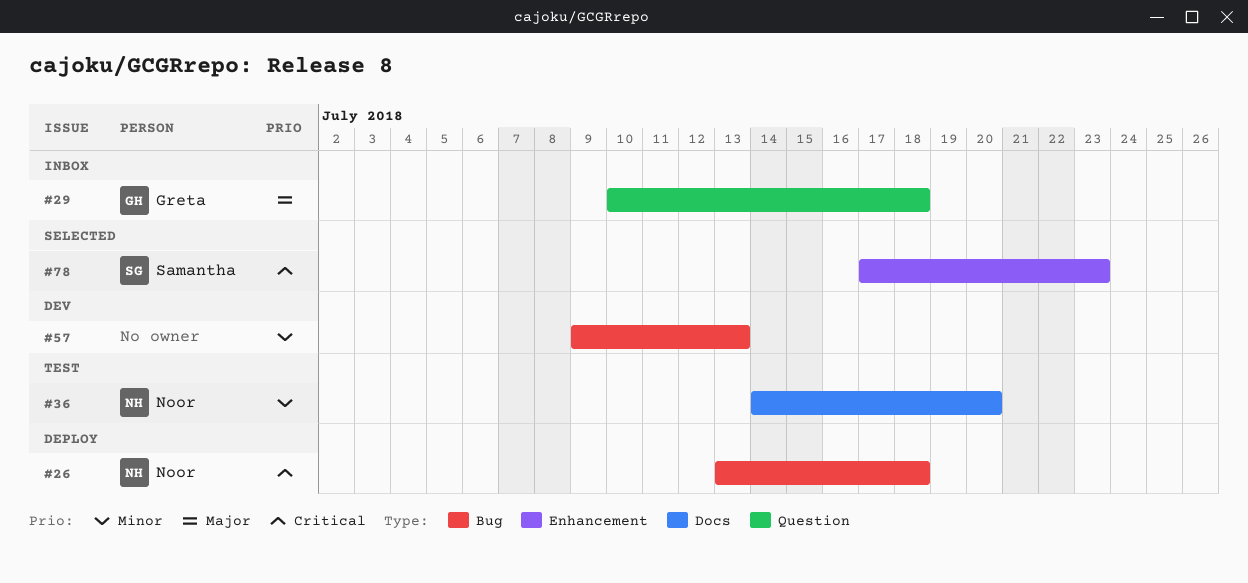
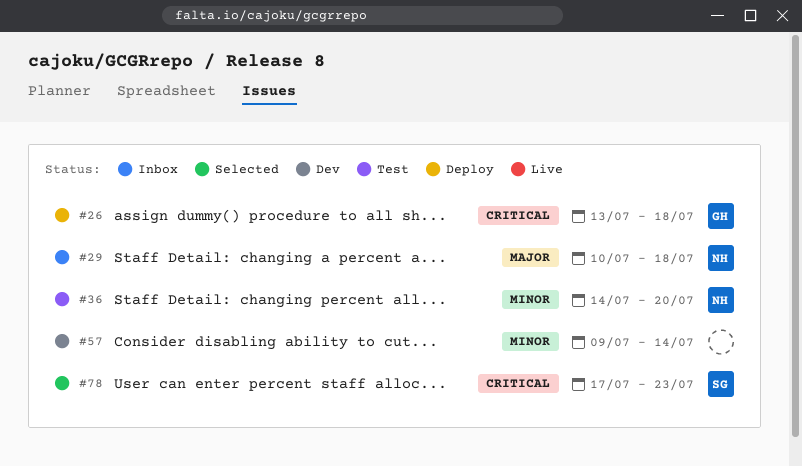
#26, owner: Noor -> Greta
#29, owner: Greta -> Noor
#57, due: Jul 13 -> Jul 14

